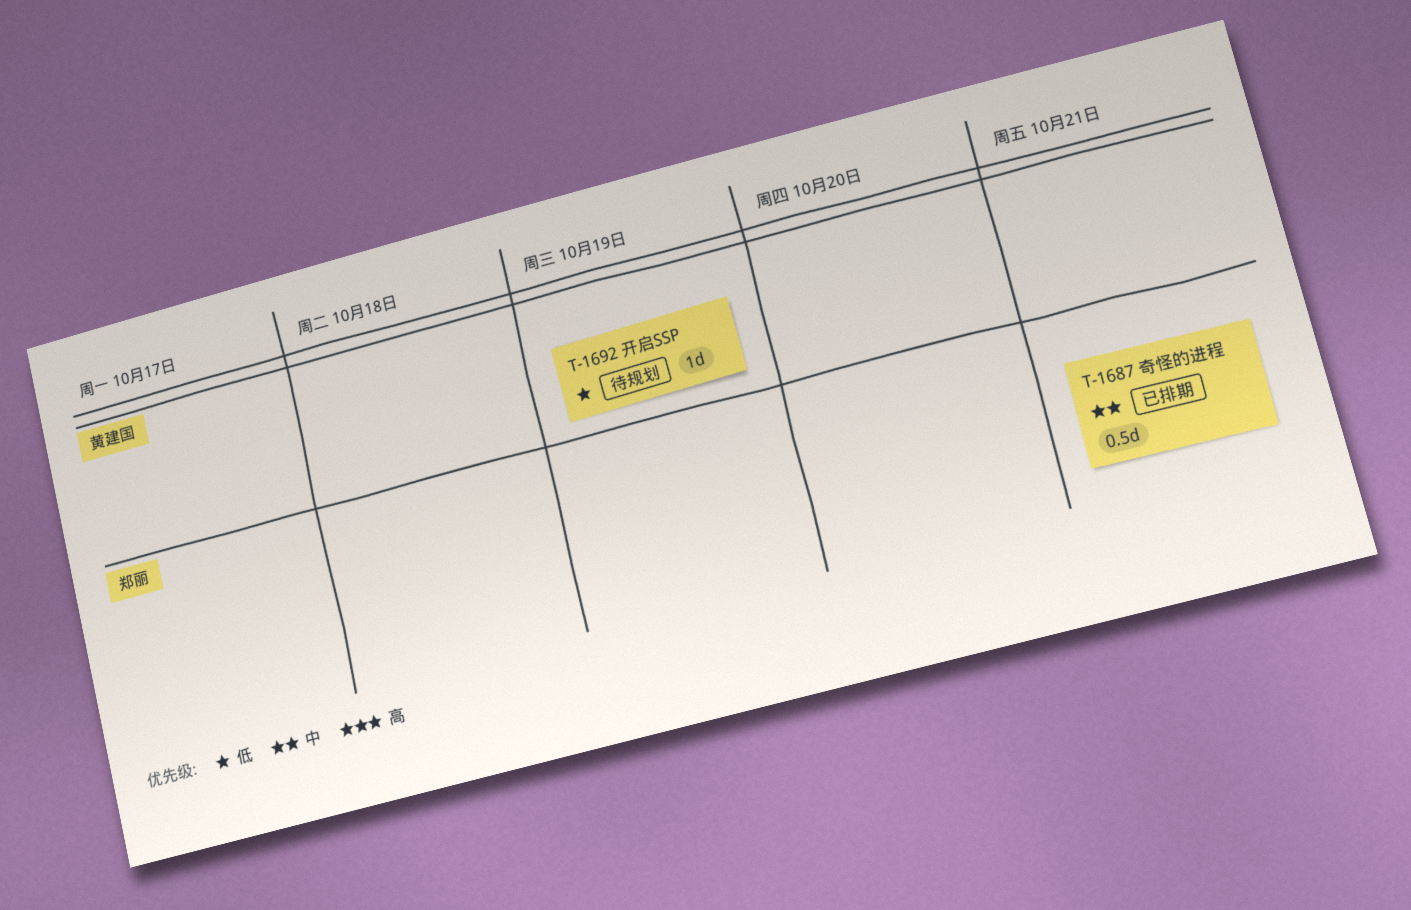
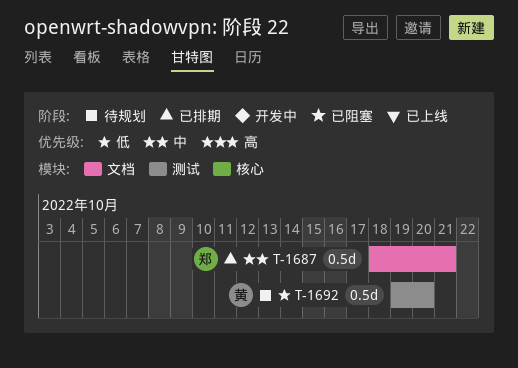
T-1692, estimate: 1d -> 0.5d
T-1692, due: Oct 19 -> Oct 20

